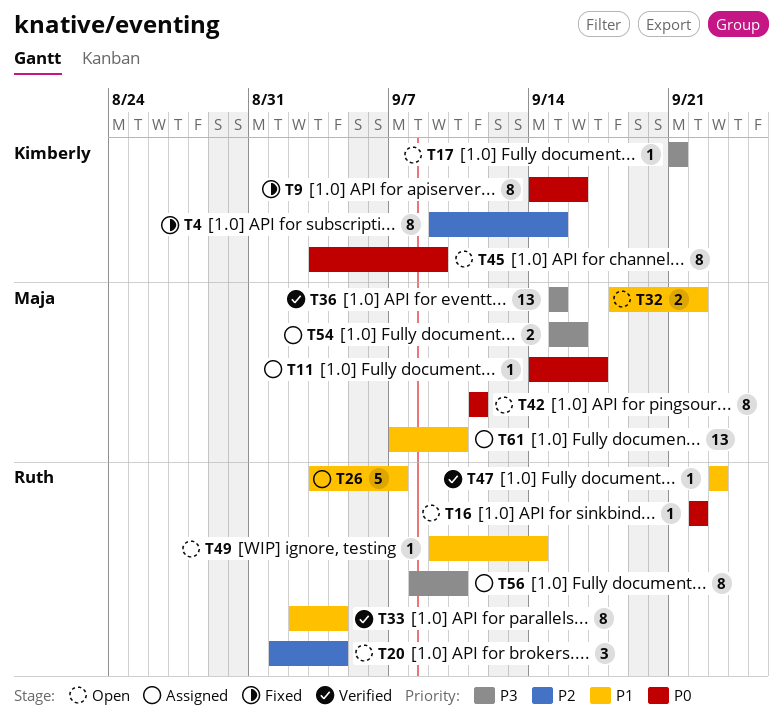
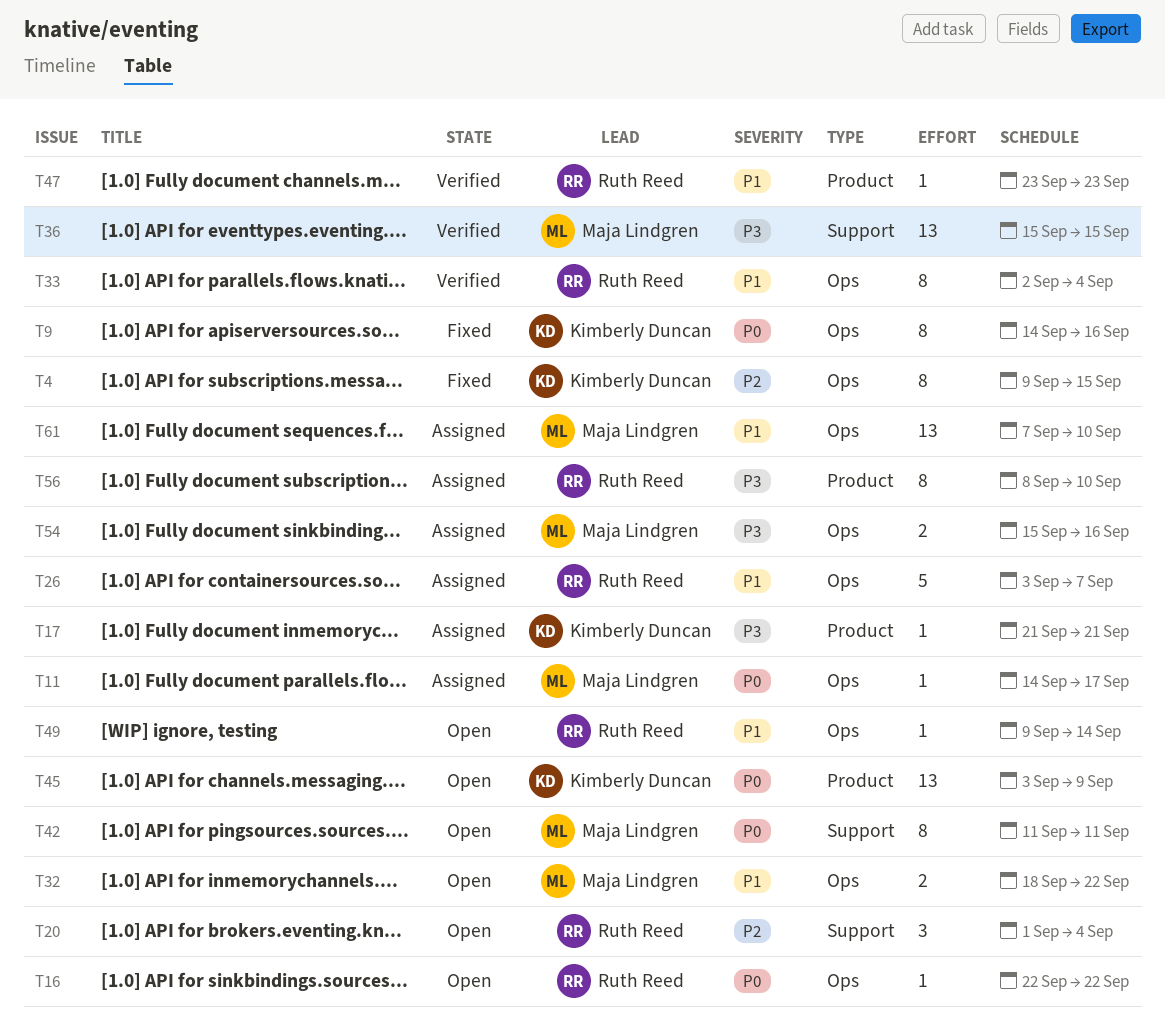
T17, status: Open -> Assigned
T45, estimate: 8 -> 13

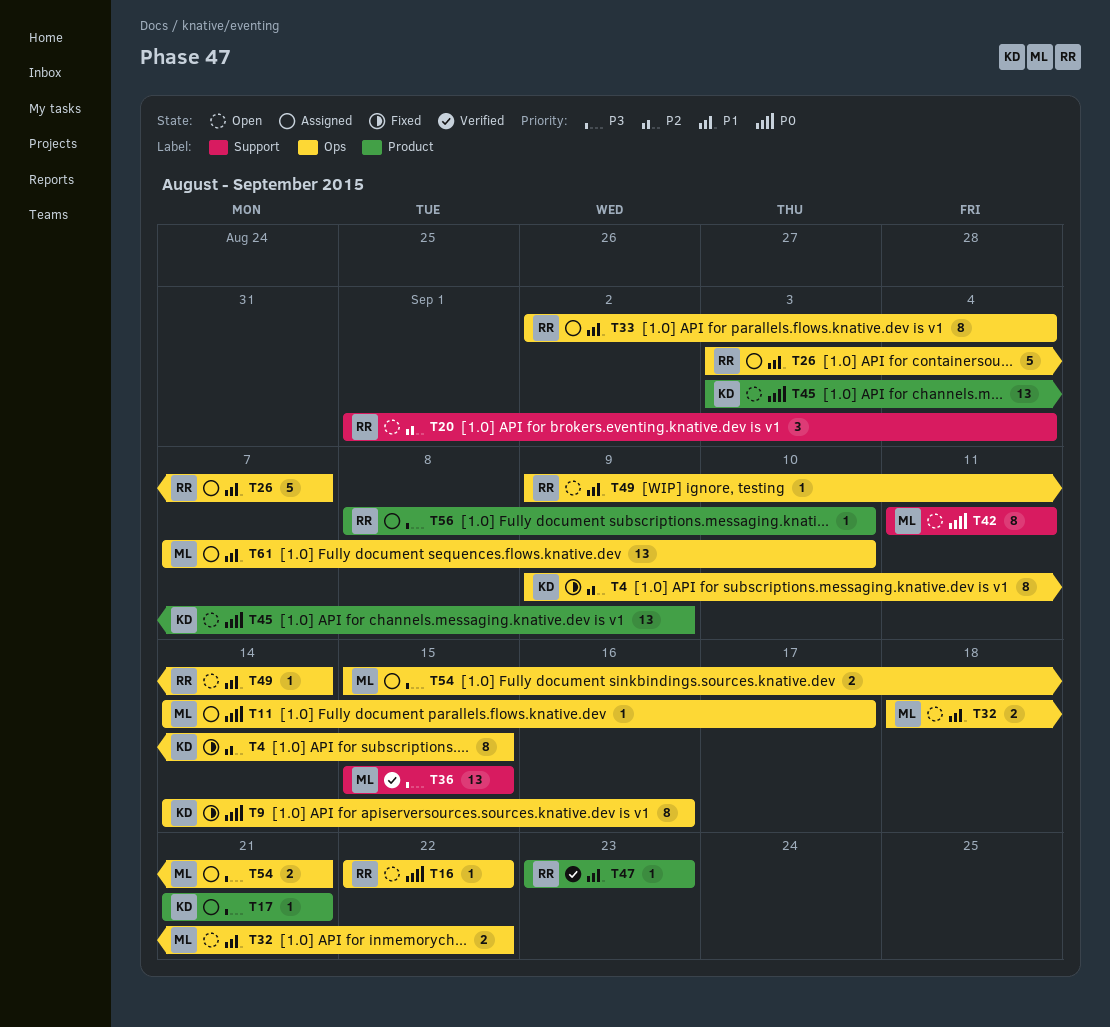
T33, status: Verified -> Assigned
T54, due: Sep 16 -> Sep 21
T56, estimate: 8 -> 1

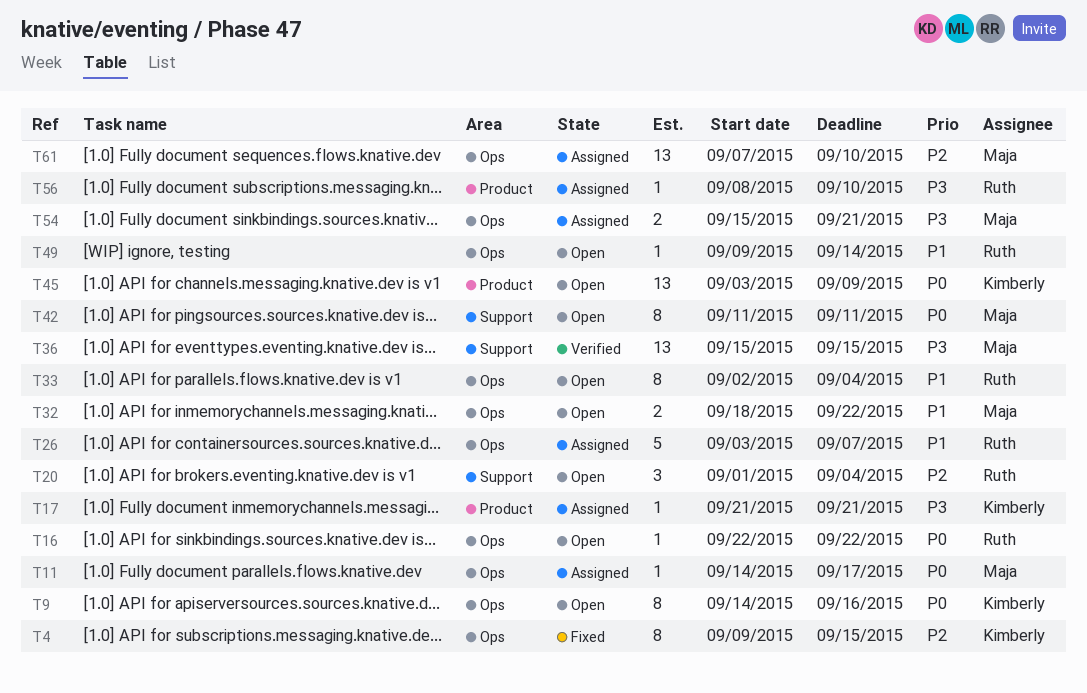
T9, status: Fixed -> Open
T33, status: Assigned -> Open
T47: present -> none
T61, priority: P1 -> P2

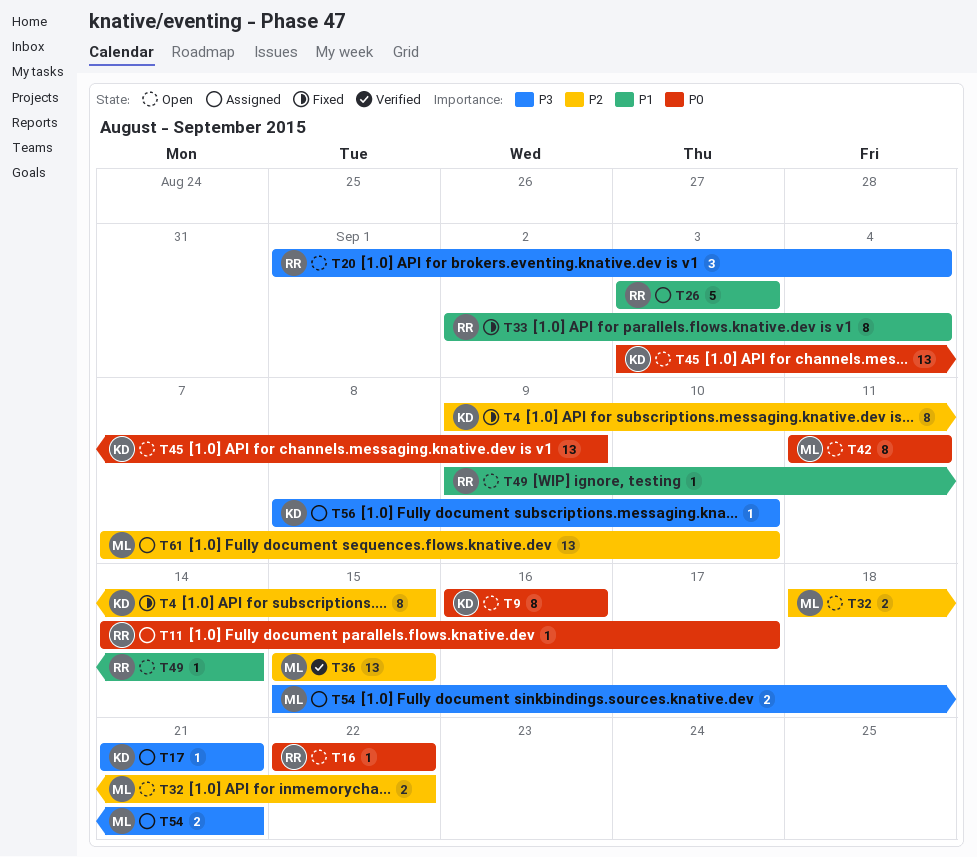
T9, start: Sep 14 -> Sep 16
T11, owner: Maja -> Ruth
T20, priority: P2 -> P3
T26, due: Sep 7 -> Sep 3
T32, priority: P1 -> P2
T33, status: Open -> Fixed
T36, priority: P3 -> P2
T56, owner: Ruth -> Kimberly

